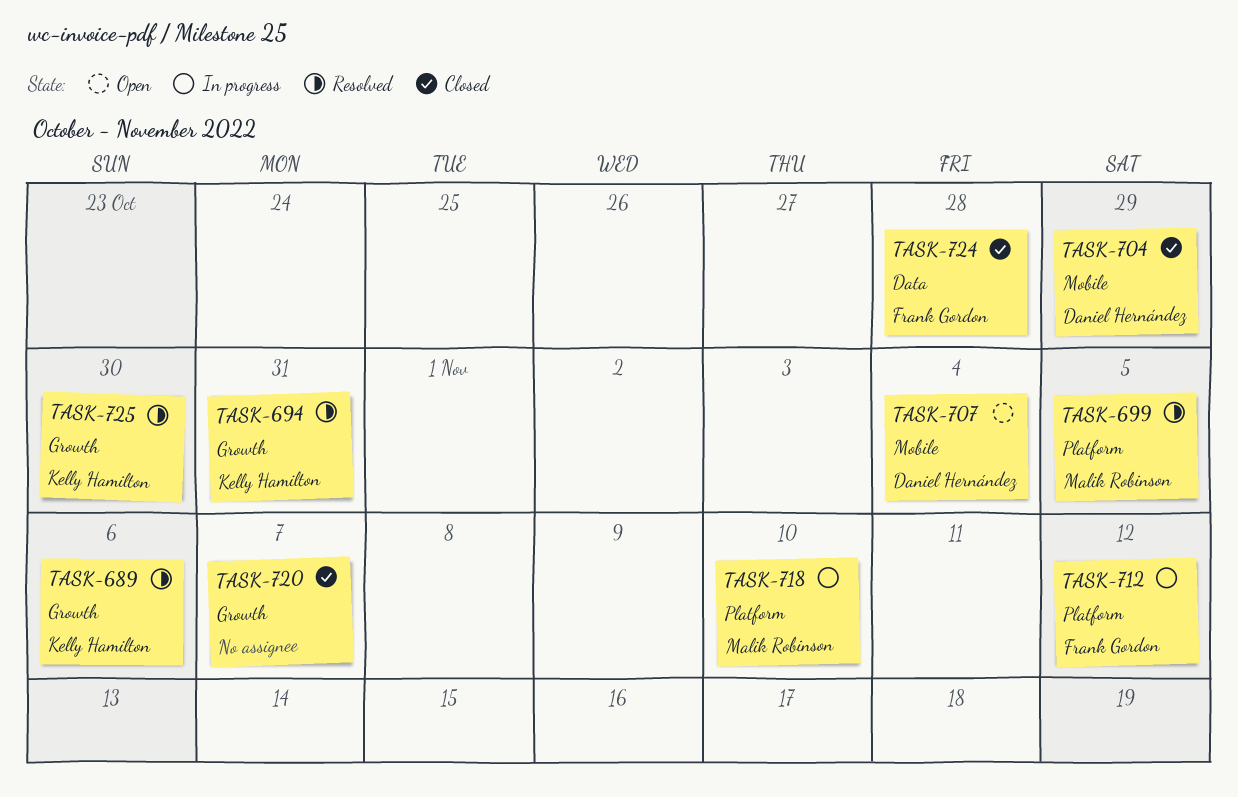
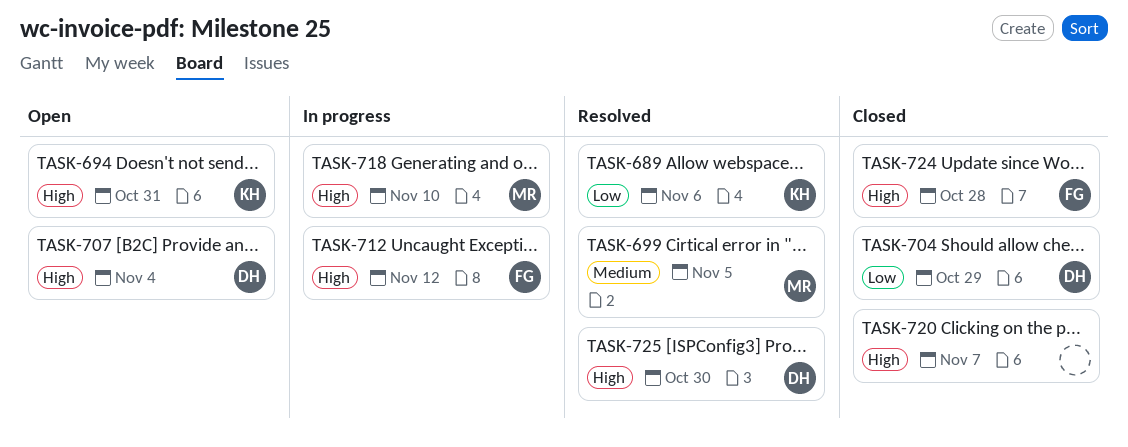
TASK-694, status: Resolved -> Open
TASK-725, owner: Kelly Hamilton -> Daniel Hernández

